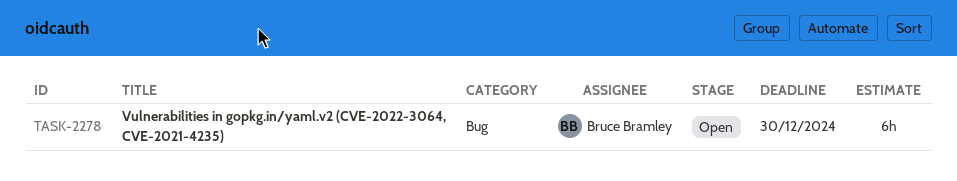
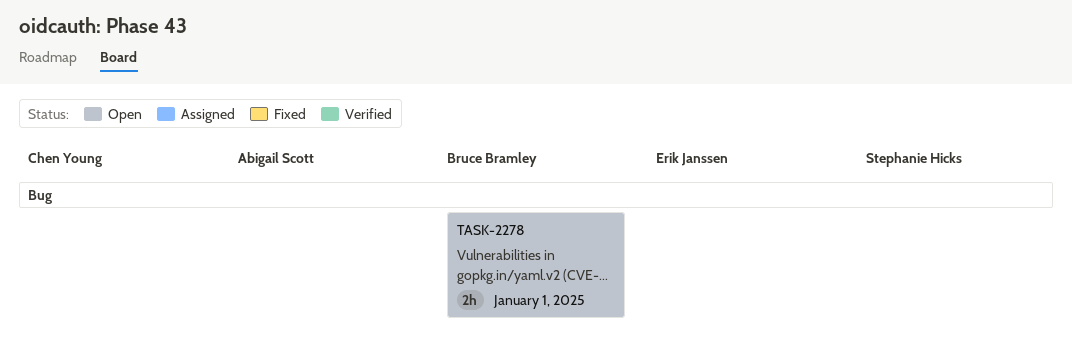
TASK-2278, estimate: 6h -> 2h
TASK-2278, due: Dec 30 -> Jan 1

